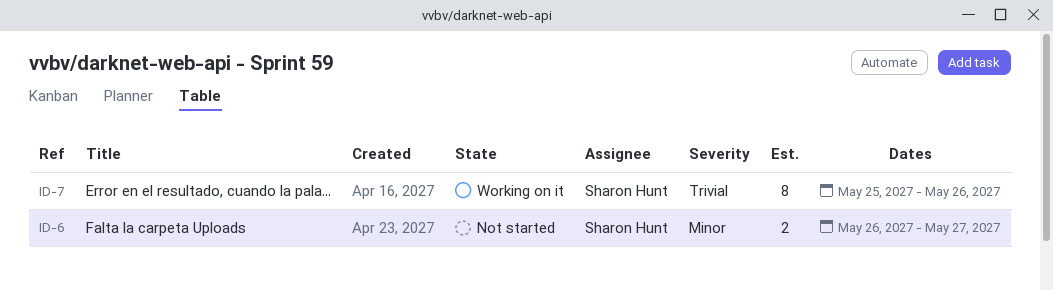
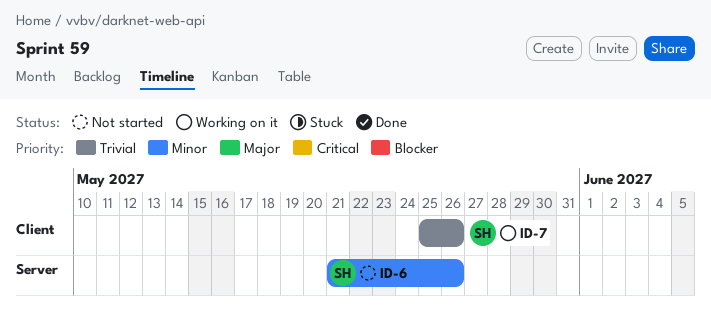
ID-6, start: May 26 -> May 21
ID-6, due: May 27 -> May 26

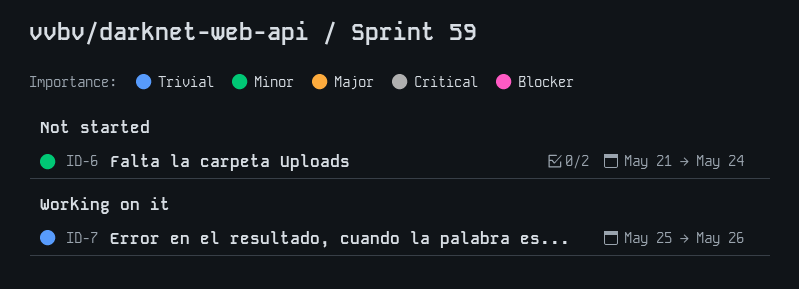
ID-6, due: May 26 -> May 24

